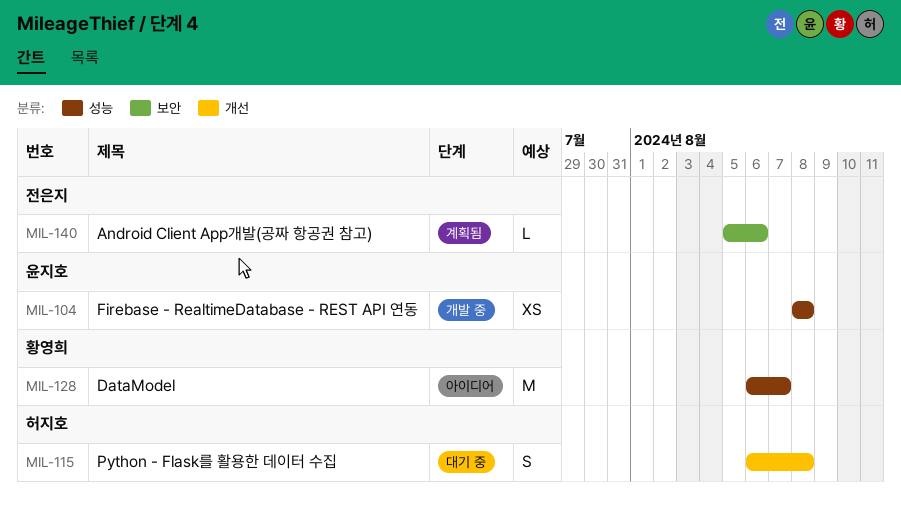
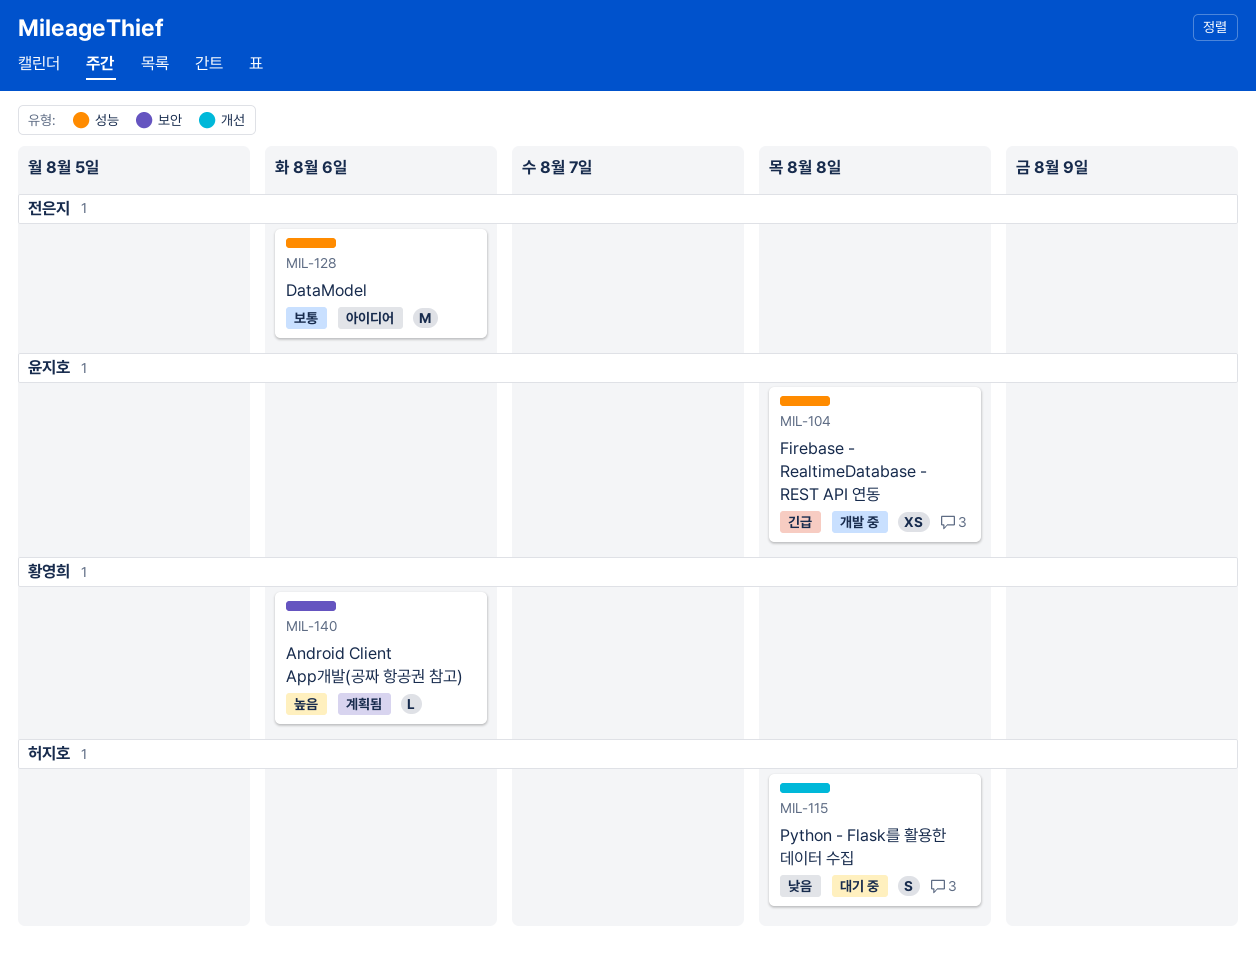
MIL-128, owner: 황영희 -> 전은지
MIL-128, due: Aug 7 -> Aug 6
MIL-140, owner: 전은지 -> 황영희

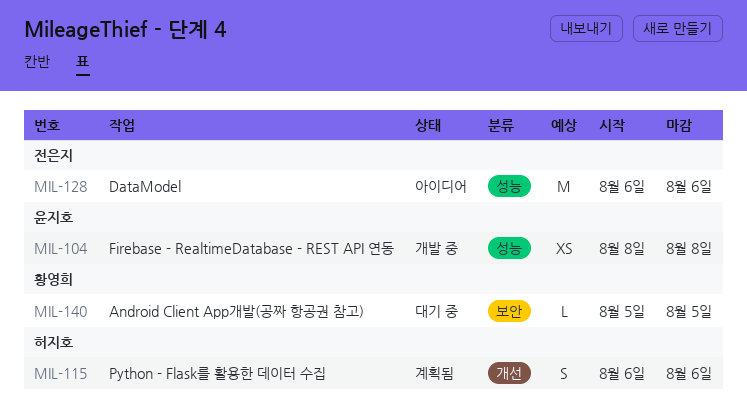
MIL-115, status: 대기 중 -> 계획됨
MIL-115, due: Aug 8 -> Aug 6
MIL-140, status: 계획됨 -> 대기 중
MIL-140, due: Aug 6 -> Aug 5

